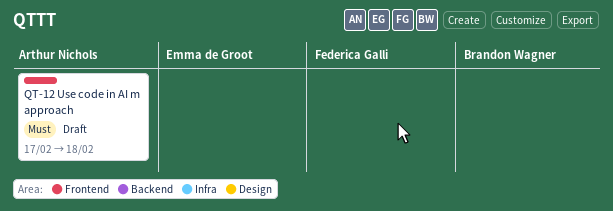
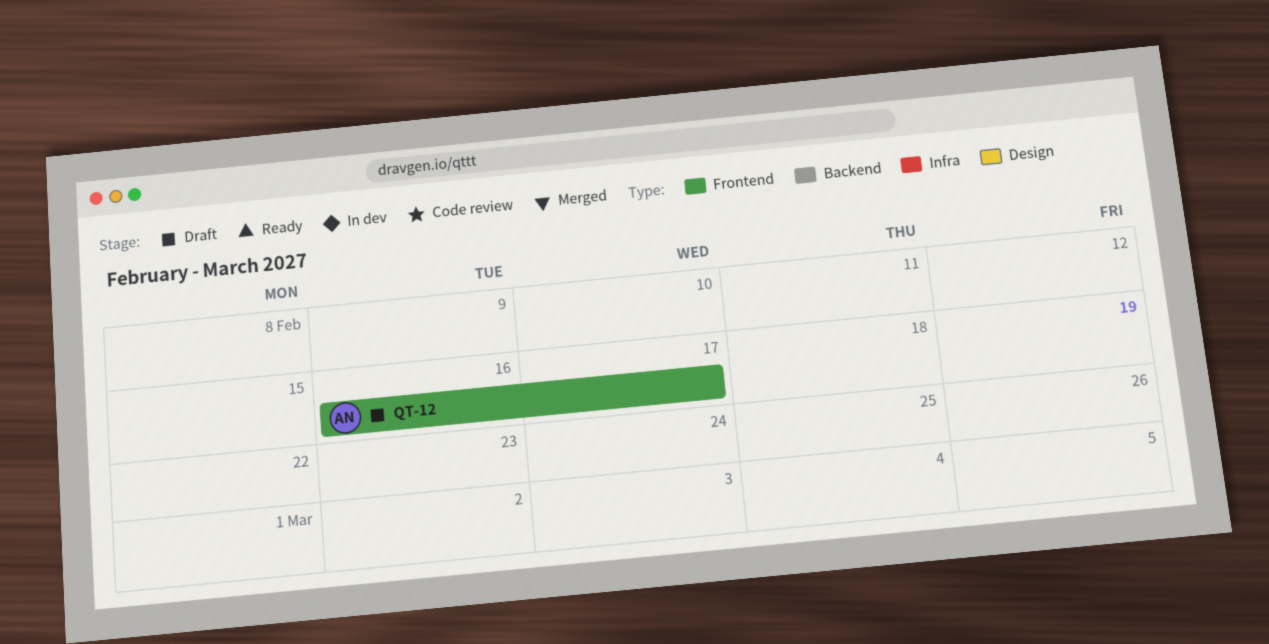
QT-12, start: Feb 17 -> Feb 16
QT-12, due: Feb 18 -> Feb 17

